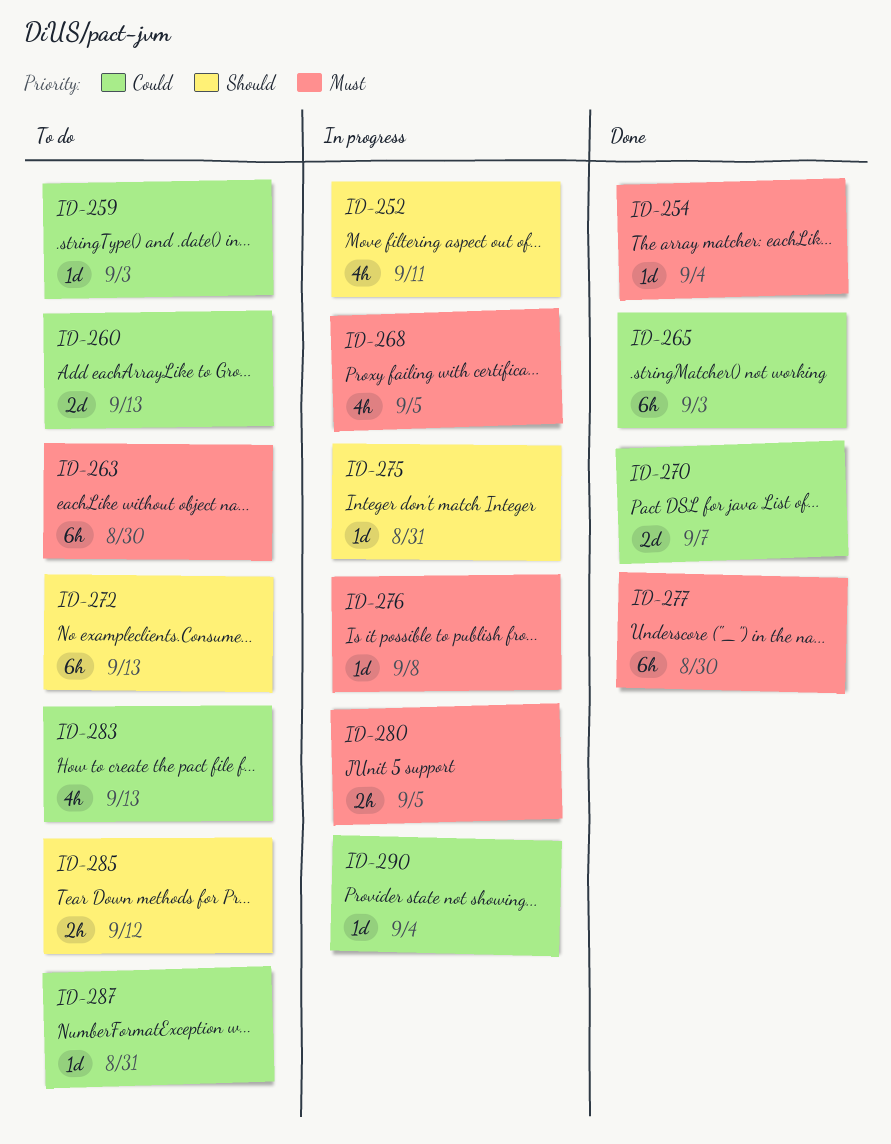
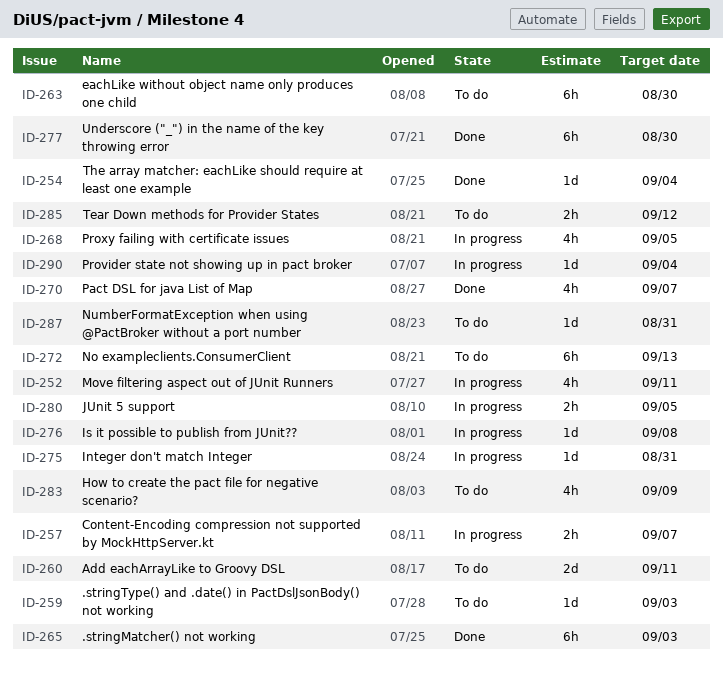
ID-257: none -> present
ID-260, due: Sep 13 -> Sep 11
ID-270, estimate: 2d -> 4h
ID-283, due: Sep 13 -> Sep 9

